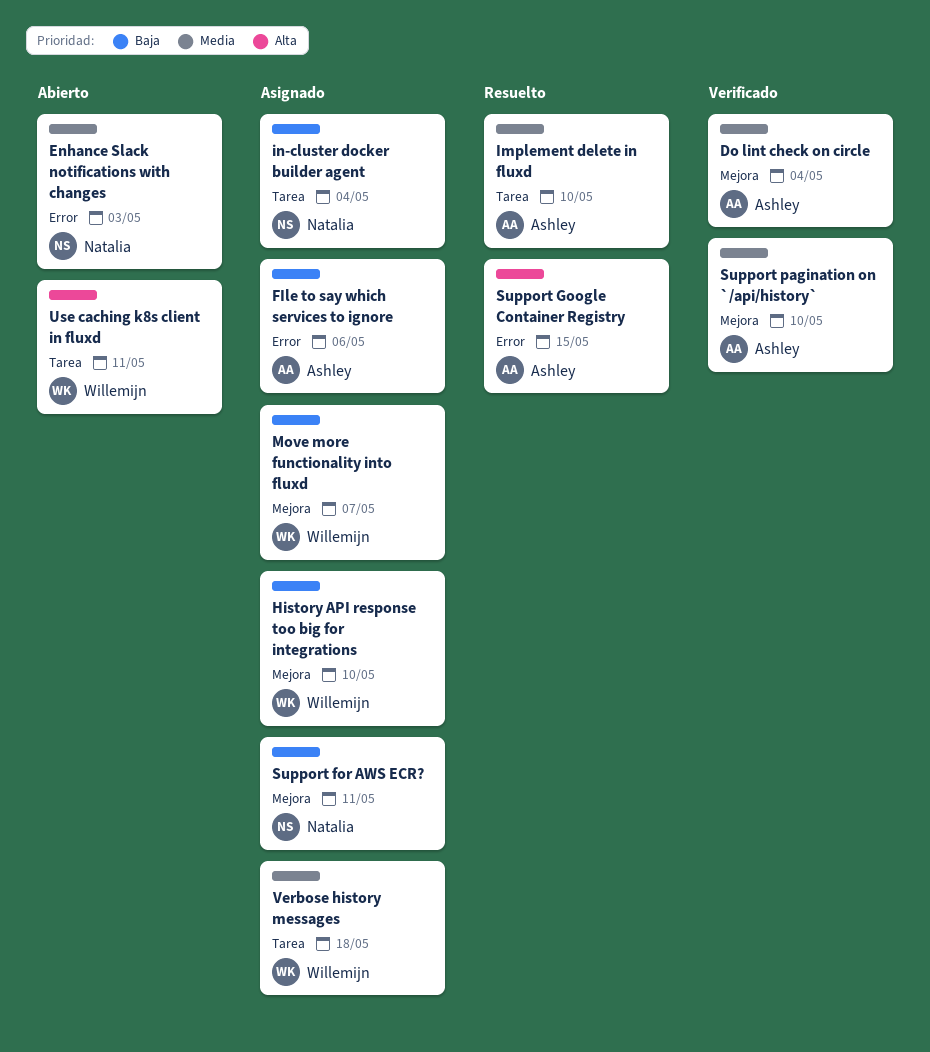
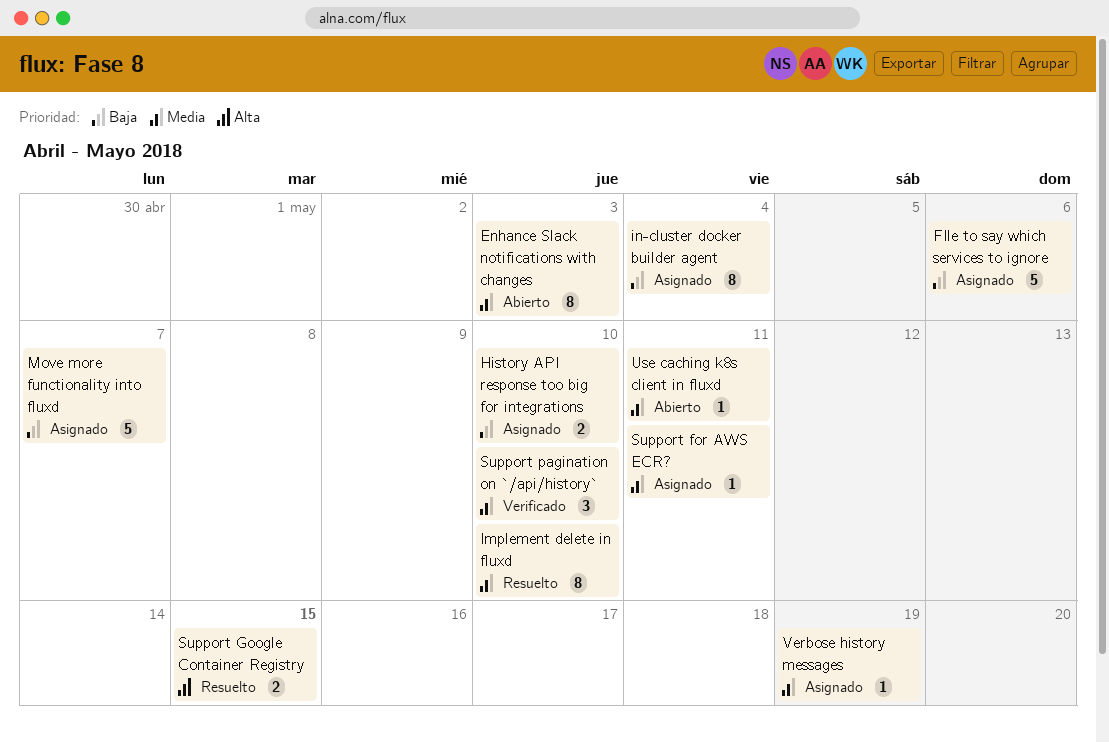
Do lint check on circle: present -> none
Support for AWS ECR?, priority: Baja -> Media
Use caching k8s client in fluxd, priority: Alta -> Media
Verbose history messages, due: May 18 -> May 19

